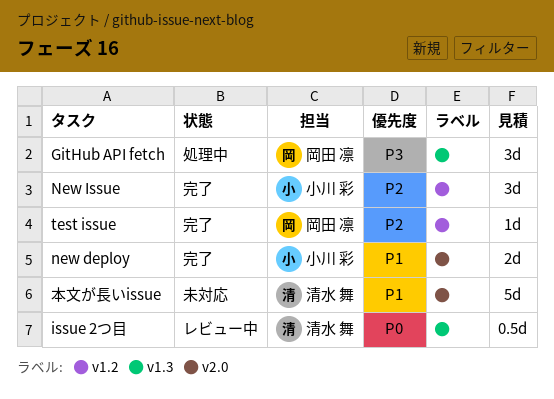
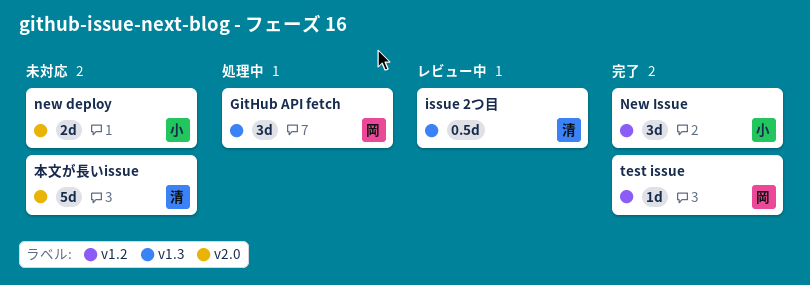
new deploy, status: 完了 -> 未対応

